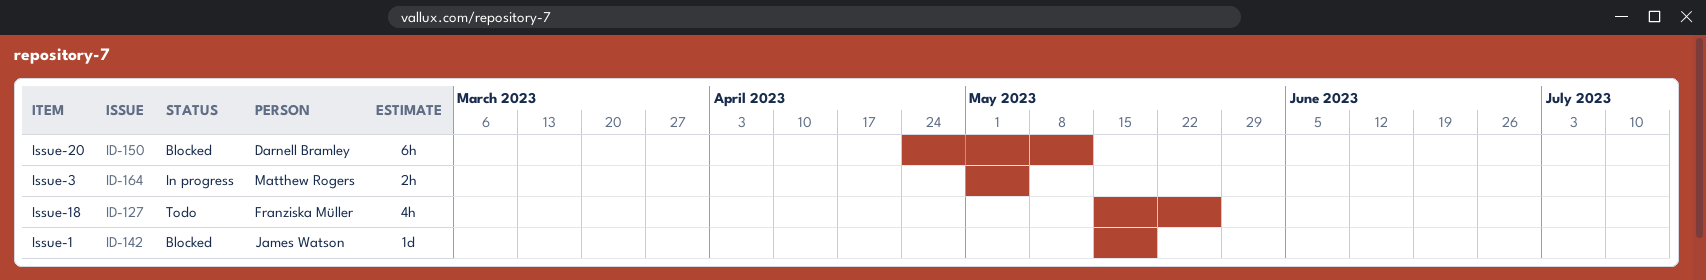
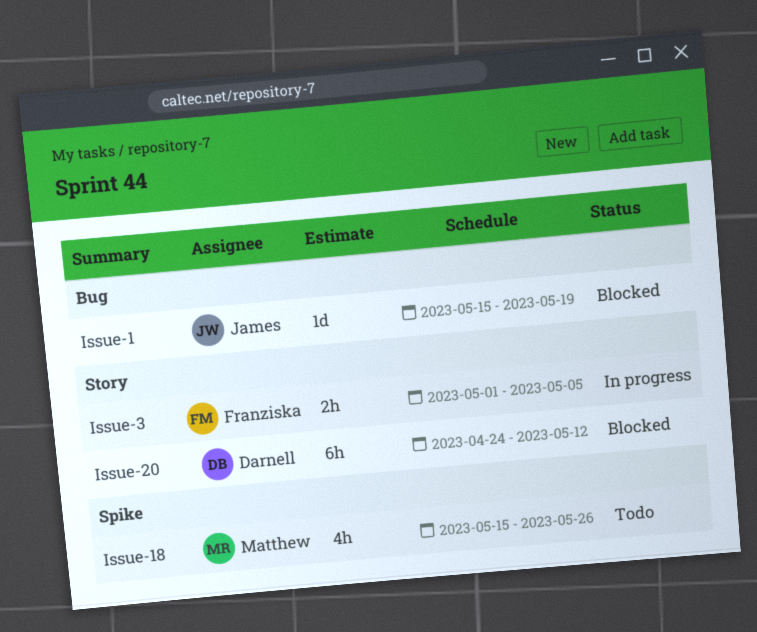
Issue-18, owner: Franziska Müller -> Matthew Rogers
Issue-3, owner: Matthew Rogers -> Franziska Müller

